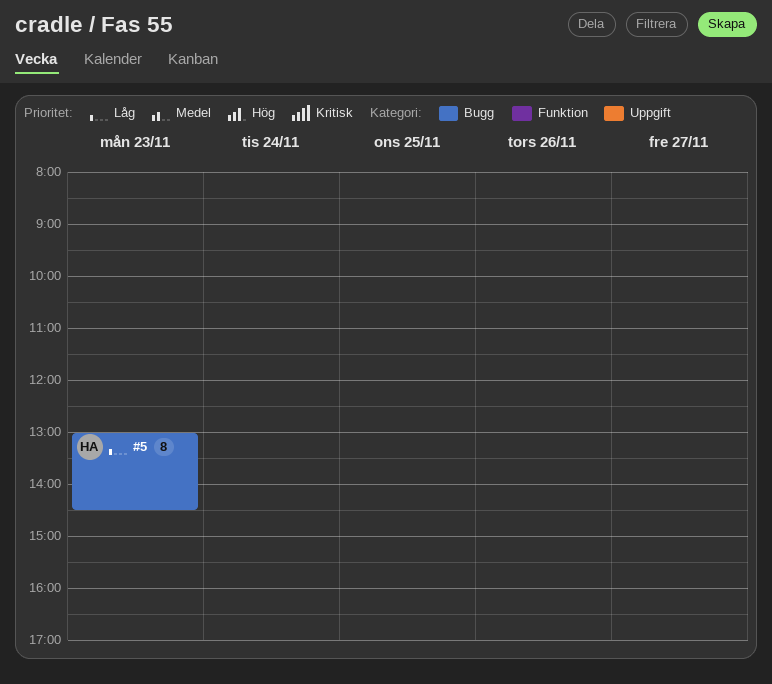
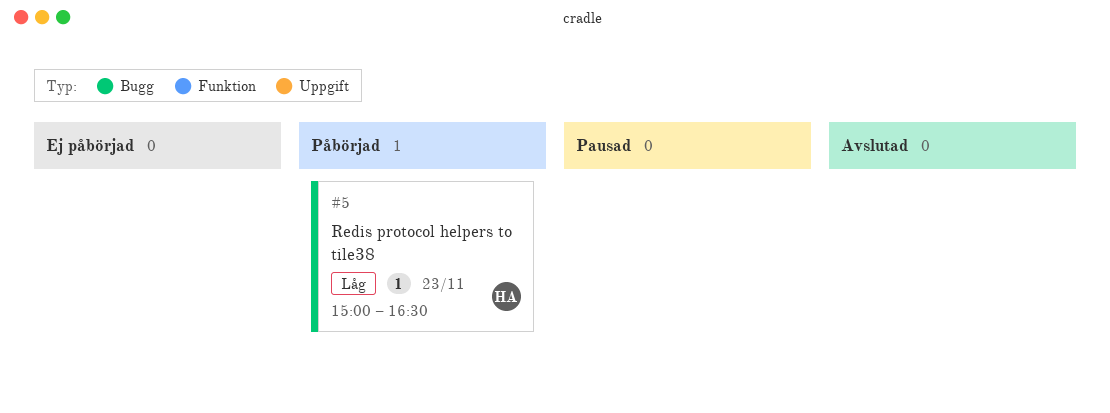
#5, estimate: 8 -> 1
#5, begins: 13:00 -> 15:00
#5, ends: 14:30 -> 16:30

